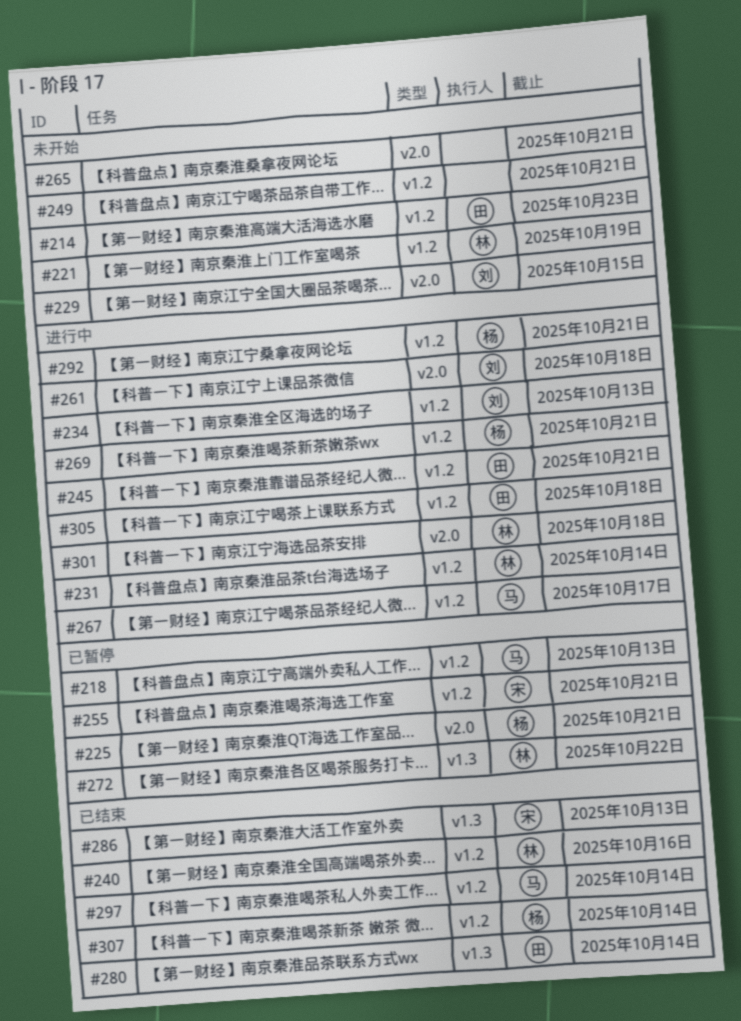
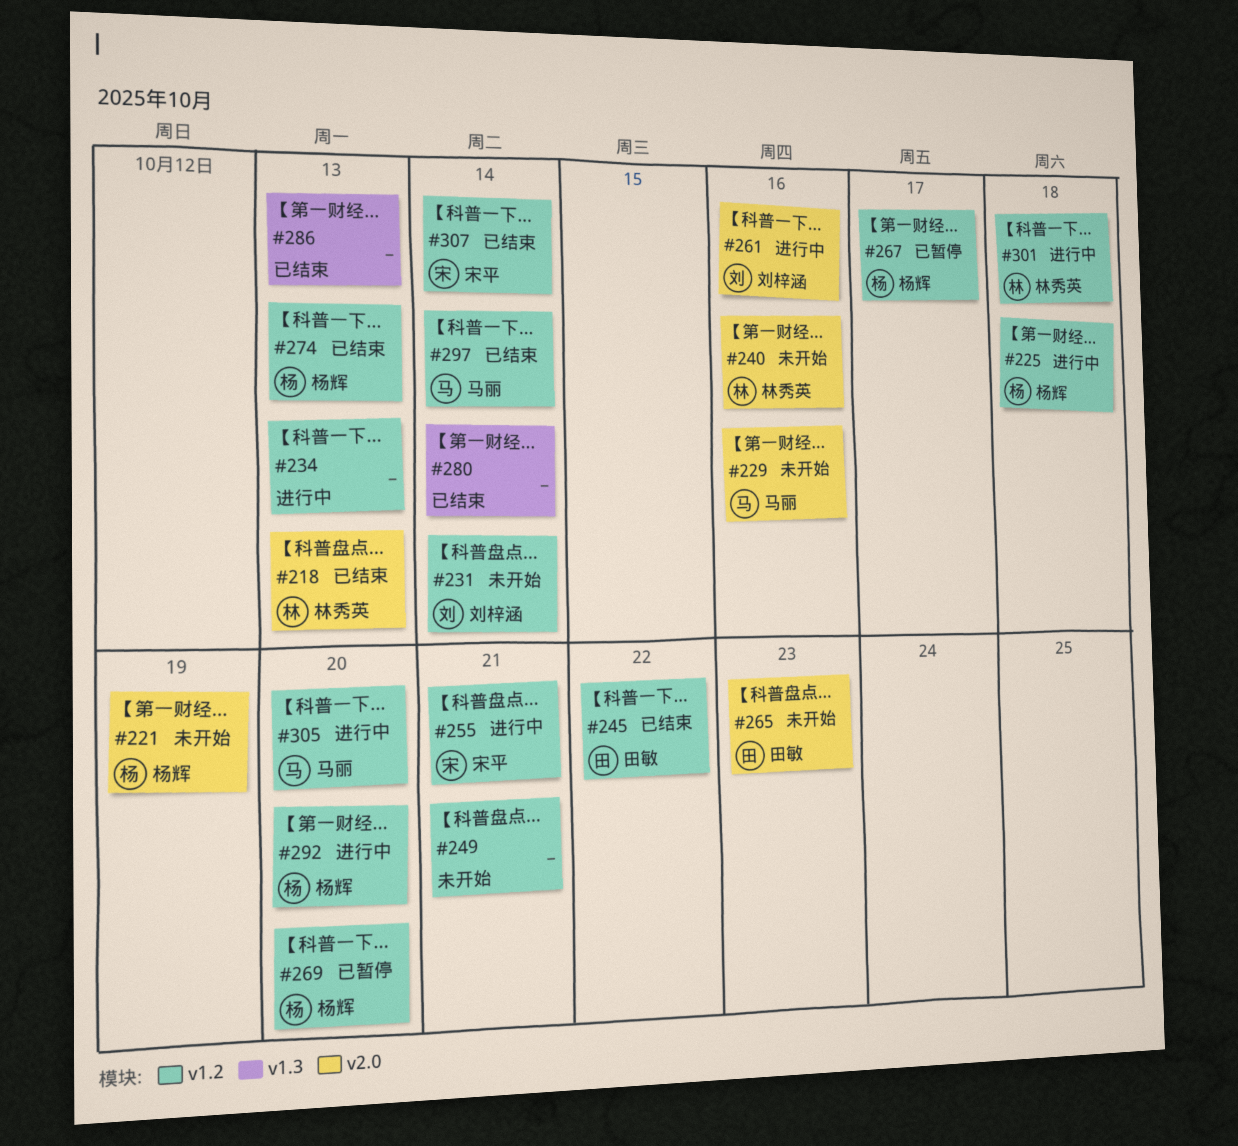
#214: present -> none
#218, status: 已暂停 -> 已结束
#218, owner: 马丽 -> 林秀英
#218, label: v1.2 -> v2.0
#221, owner: 林秀英 -> 杨辉
#221, label: v1.2 -> v2.0
#225, status: 已暂停 -> 进行中
#225, label: v2.0 -> v1.2
#225, due: Oct 21 -> Oct 18
#229, owner: 刘梓涵 -> 马丽
#229, due: Oct 15 -> Oct 16
#231, status: 进行中 -> 未开始
#231, owner: 林秀英 -> 刘梓涵
#234, owner: 刘梓涵 -> none
#240, status: 已结束 -> 未开始
#240, label: v1.2 -> v2.0
#245, status: 进行中 -> 已结束
#245, due: Oct 21 -> Oct 22
#255, status: 已暂停 -> 进行中
#261, due: Oct 18 -> Oct 16
#265, owner: none -> 田敏
#265, due: Oct 21 -> Oct 23
#267, status: 进行中 -> 已暂停
#267, owner: 马丽 -> 杨辉
#269, status: 进行中 -> 已暂停
#269, due: Oct 21 -> Oct 20
#272: present -> none
#274: none -> present
#280, owner: 田敏 -> none
#286, owner: 宋平 -> none
#292, due: Oct 21 -> Oct 20
#301, label: v2.0 -> v1.2
#305, owner: 田敏 -> 马丽
#305, due: Oct 18 -> Oct 20
#307, owner: 杨辉 -> 宋平

